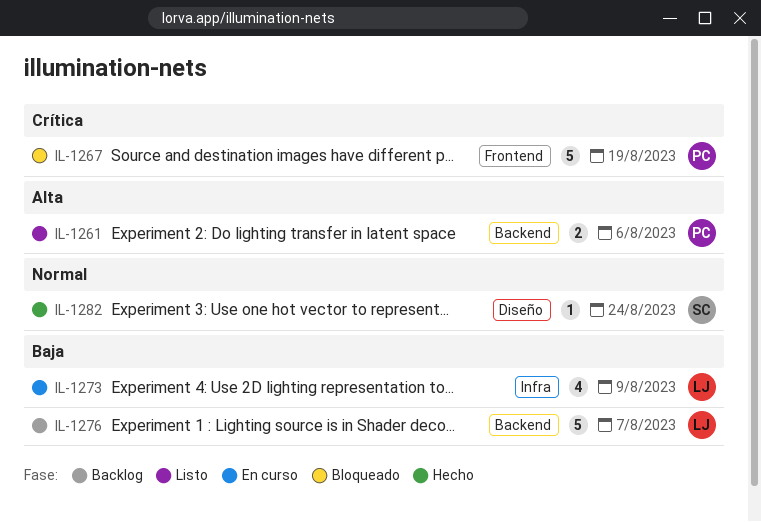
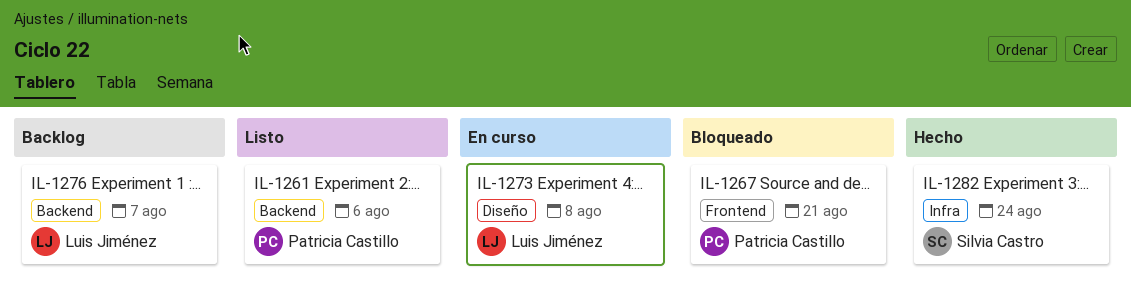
IL-1267, due: Aug 19 -> Aug 21
IL-1273, label: Infra -> Diseño
IL-1273, due: Aug 9 -> Aug 8
IL-1282, label: Diseño -> Infra

